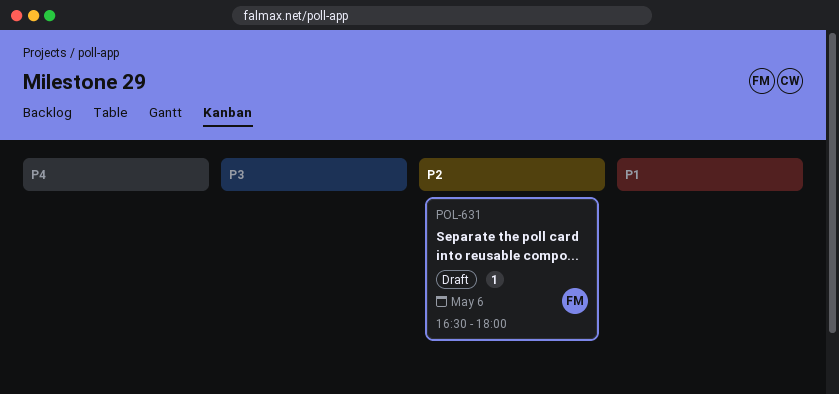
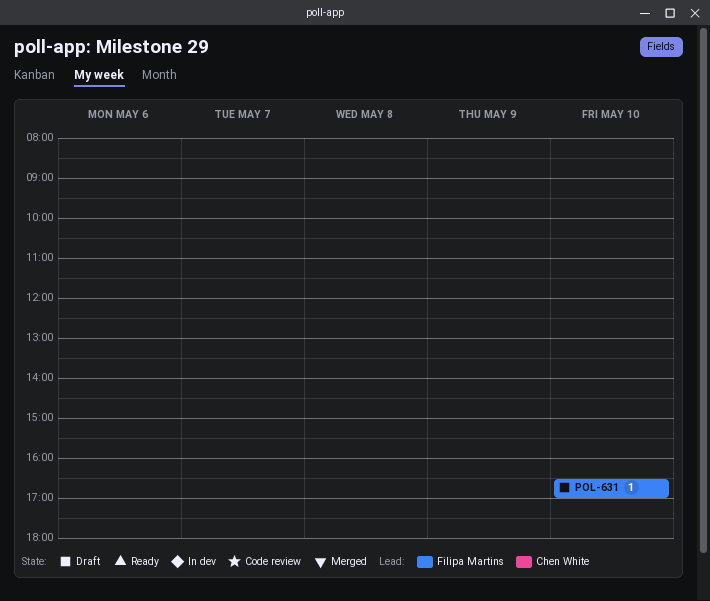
POL-631, day: May 6 -> May 10
POL-631, ends: 18:00 -> 17:00

